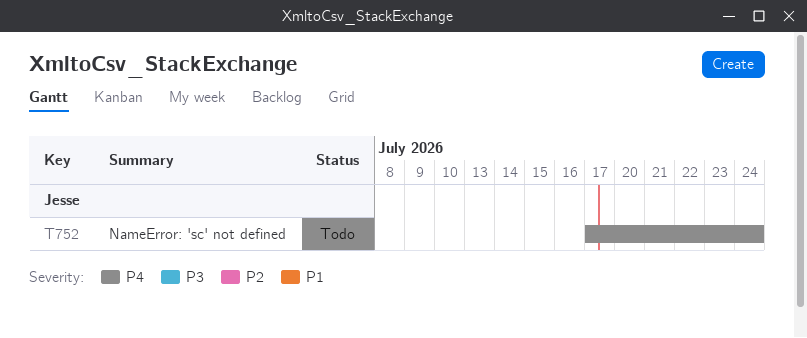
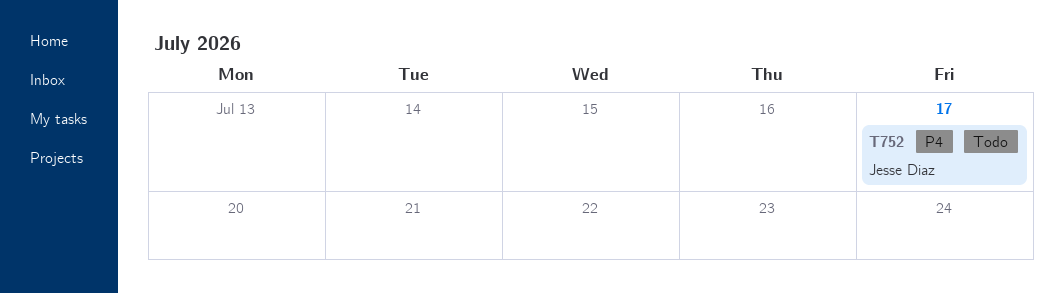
T752, due: Jul 24 -> Jul 17

